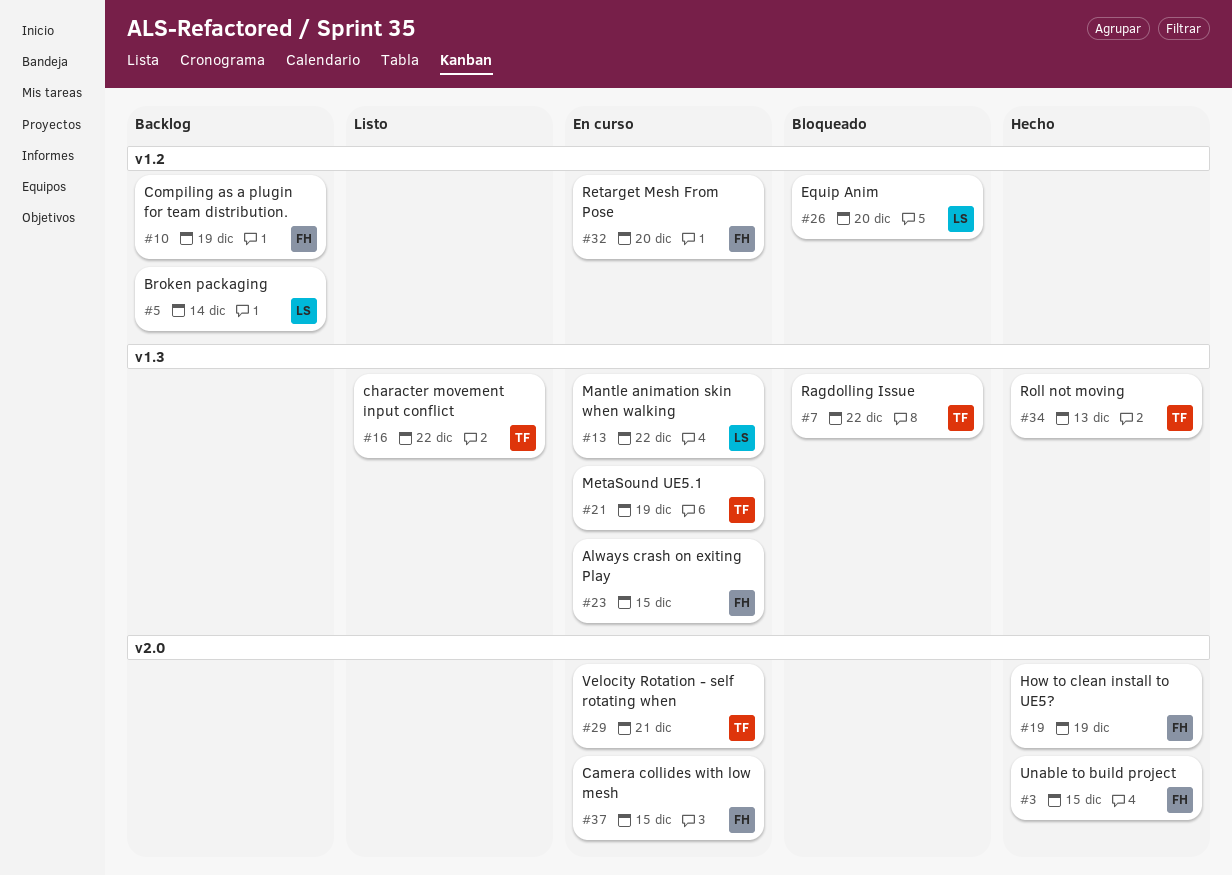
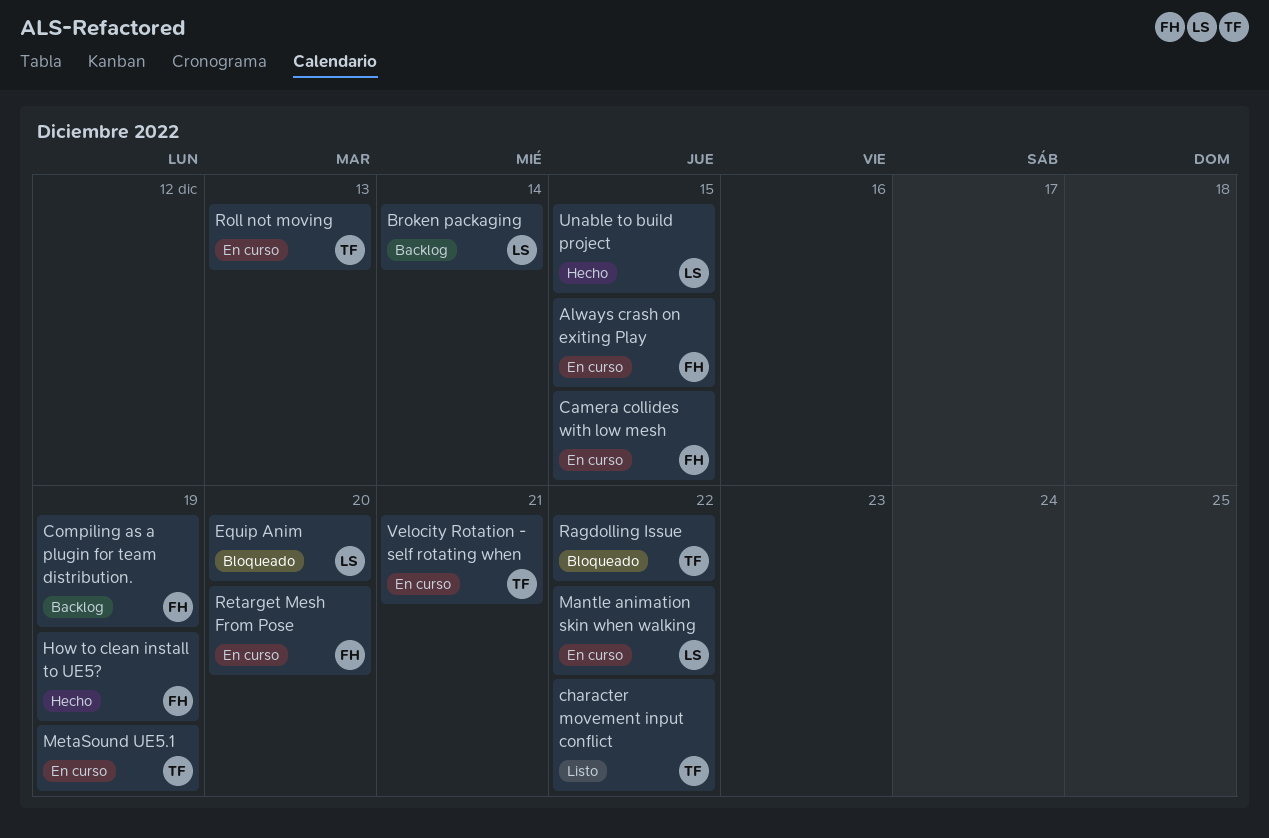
Roll not moving, status: Hecho -> En curso
Unable to build project, owner: FH -> LS

